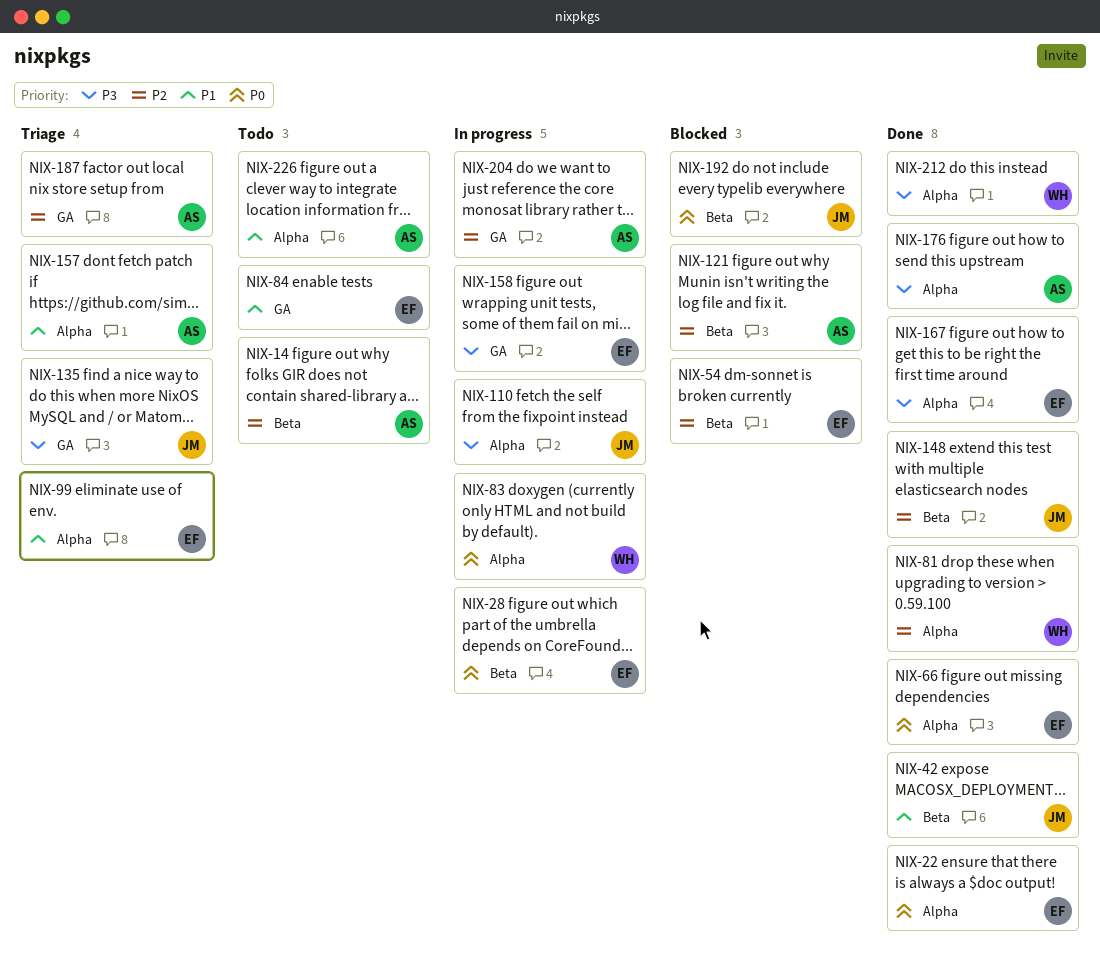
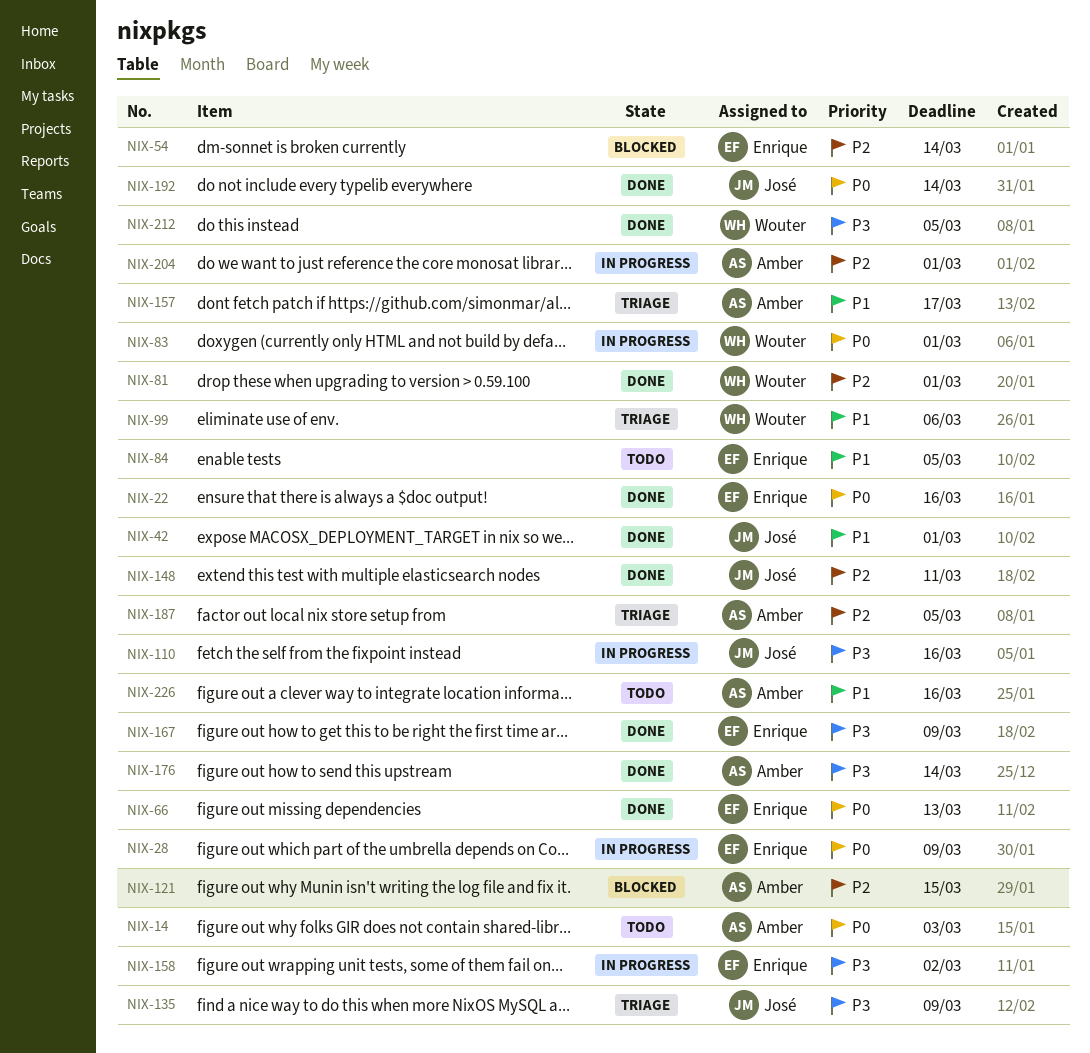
NIX-14, priority: P2 -> P0
NIX-99, owner: Enrique -> Wouter
NIX-192, status: Blocked -> Done

